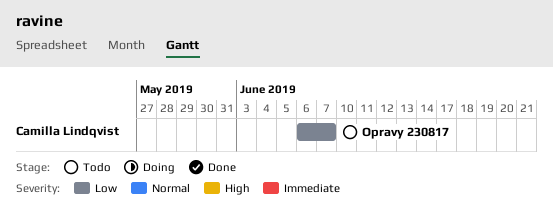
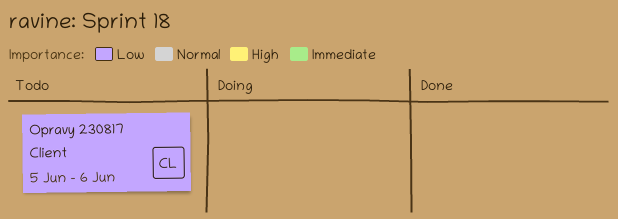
Opravy 230817, start: Jun 6 -> Jun 5
Opravy 230817, due: Jun 7 -> Jun 6

